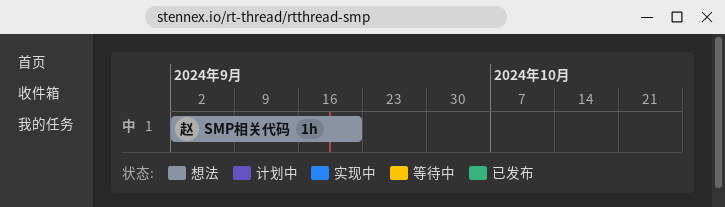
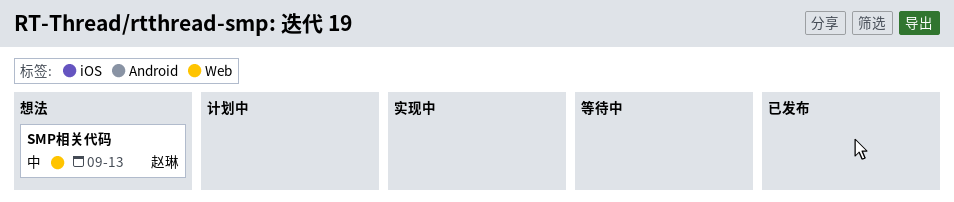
SMP相关代码, due: Sep 20 -> Sep 13

